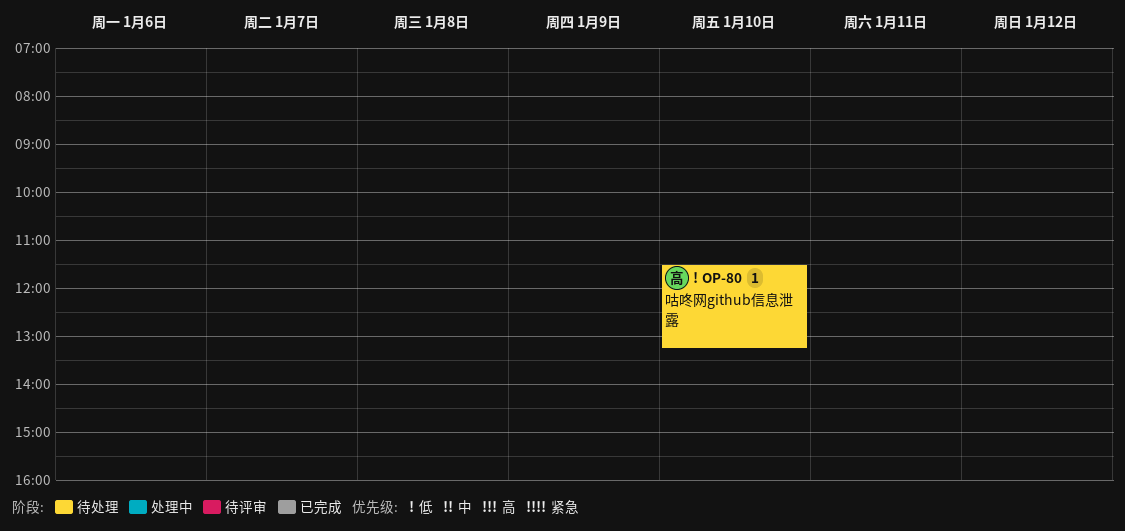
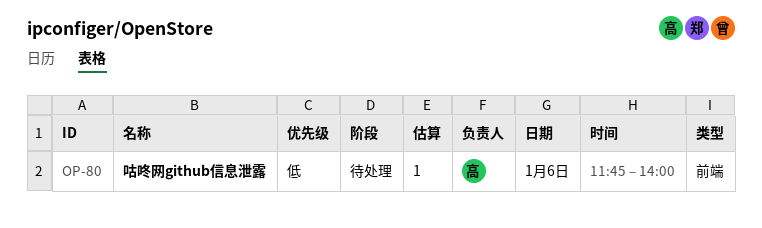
OP-80, day: Jan 10 -> Jan 6
OP-80, begins: 11:30 -> 11:45
OP-80, ends: 13:15 -> 14:00

